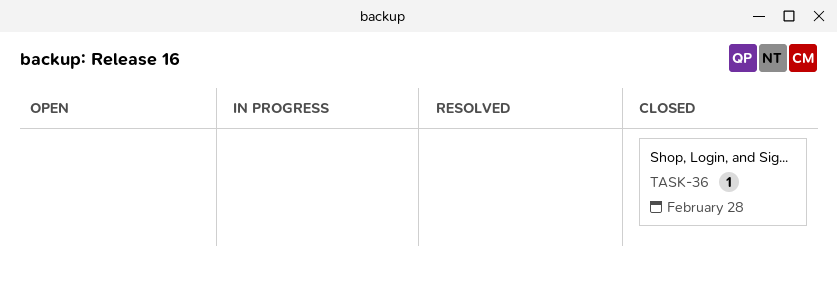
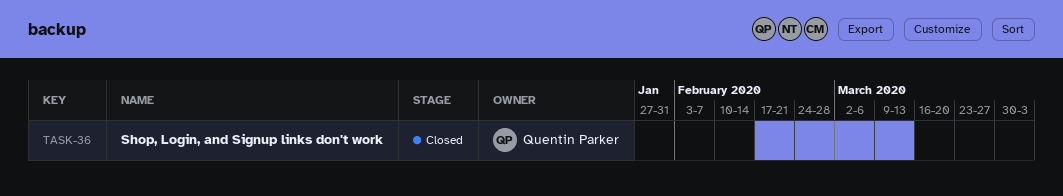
TASK-36, due: Feb 28 -> Mar 13

